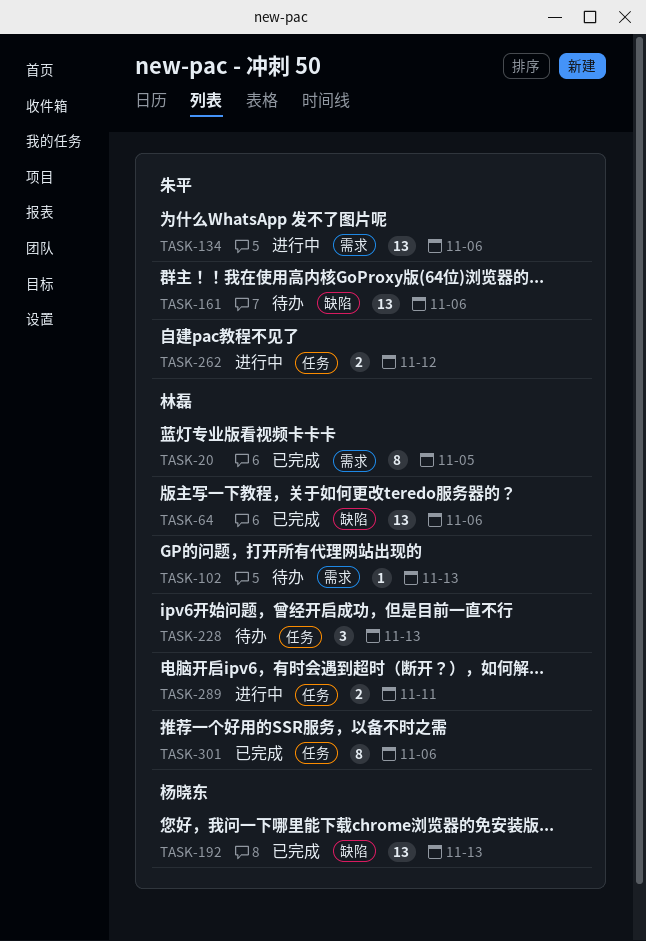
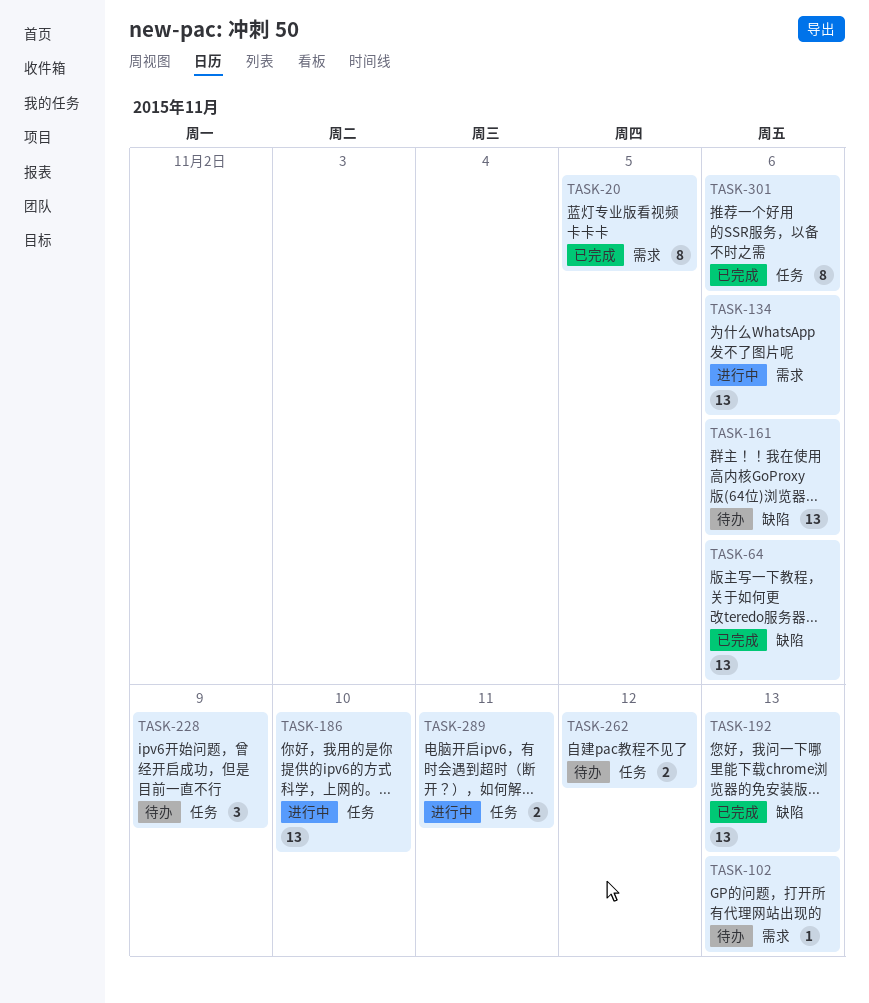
TASK-186: none -> present
TASK-228, due: Nov 13 -> Nov 9
TASK-262, status: 进行中 -> 待办

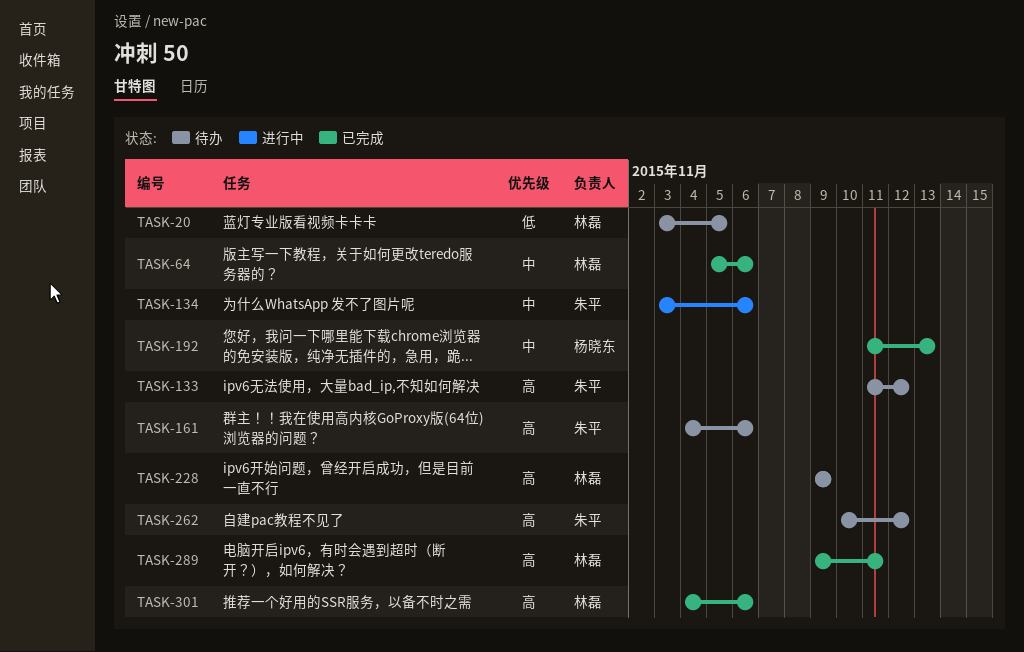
TASK-20, status: 已完成 -> 待办
TASK-102: present -> none
TASK-133: none -> present
TASK-186: present -> none
TASK-289, status: 进行中 -> 已完成

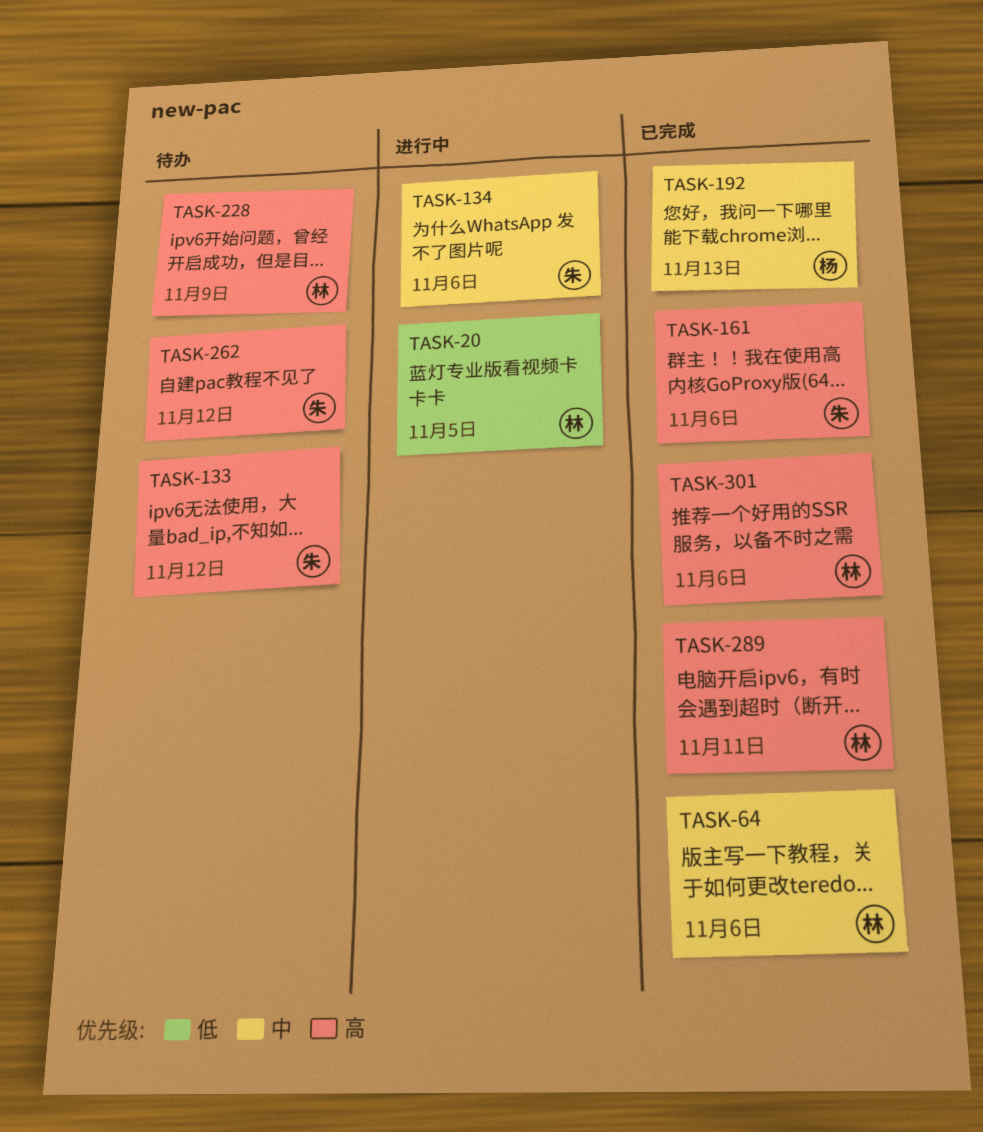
TASK-20, status: 待办 -> 进行中
TASK-161, status: 待办 -> 已完成

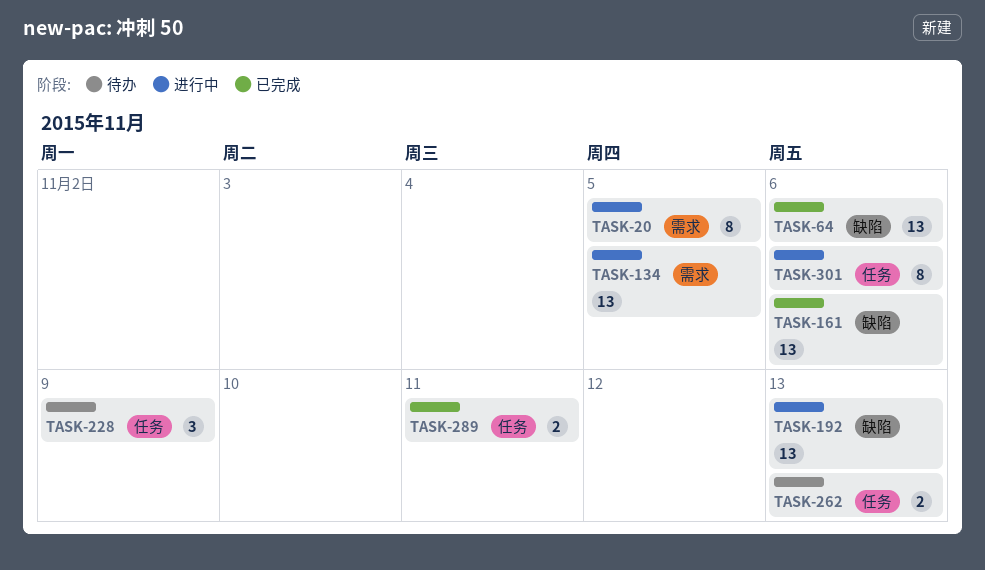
TASK-133: present -> none
TASK-134, due: Nov 6 -> Nov 5
TASK-192, status: 已完成 -> 进行中
TASK-262, due: Nov 12 -> Nov 13
TASK-301, status: 已完成 -> 进行中

